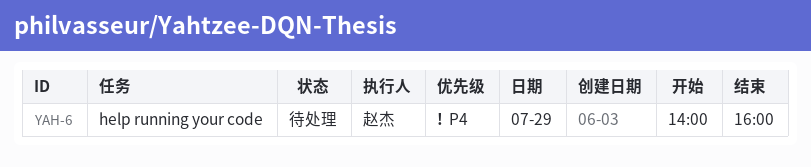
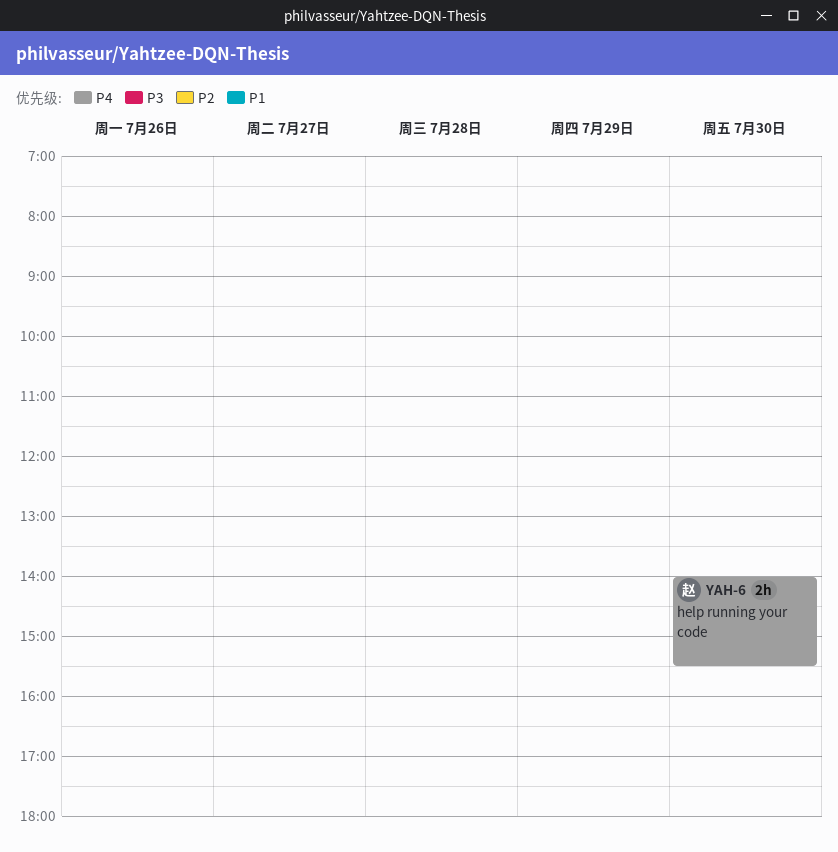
YAH-6, day: Jul 29 -> Jul 30
YAH-6, ends: 16:00 -> 15:30

